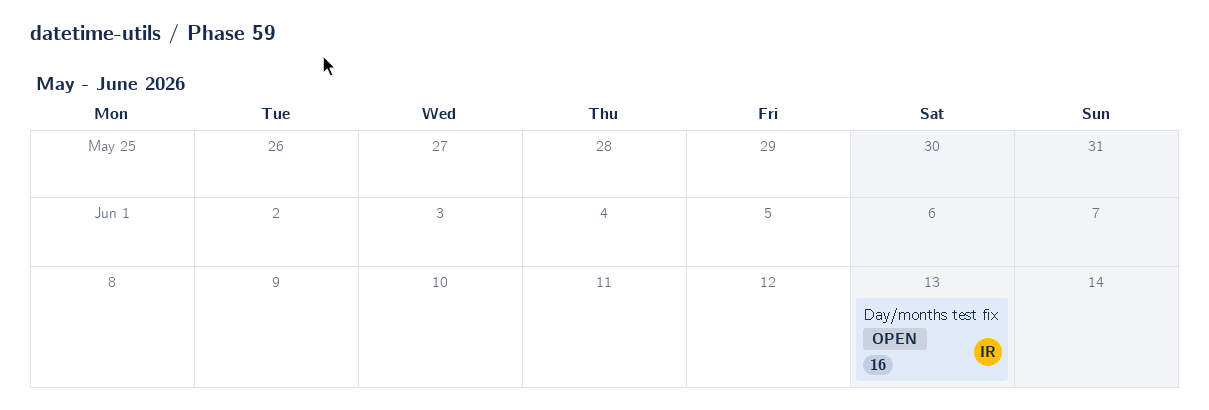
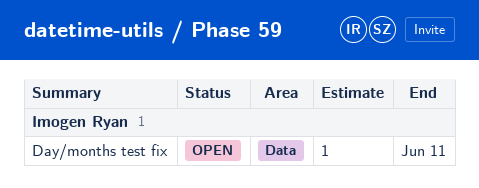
Day/months test fix, estimate: 16 -> 1
Day/months test fix, due: Jun 13 -> Jun 11

